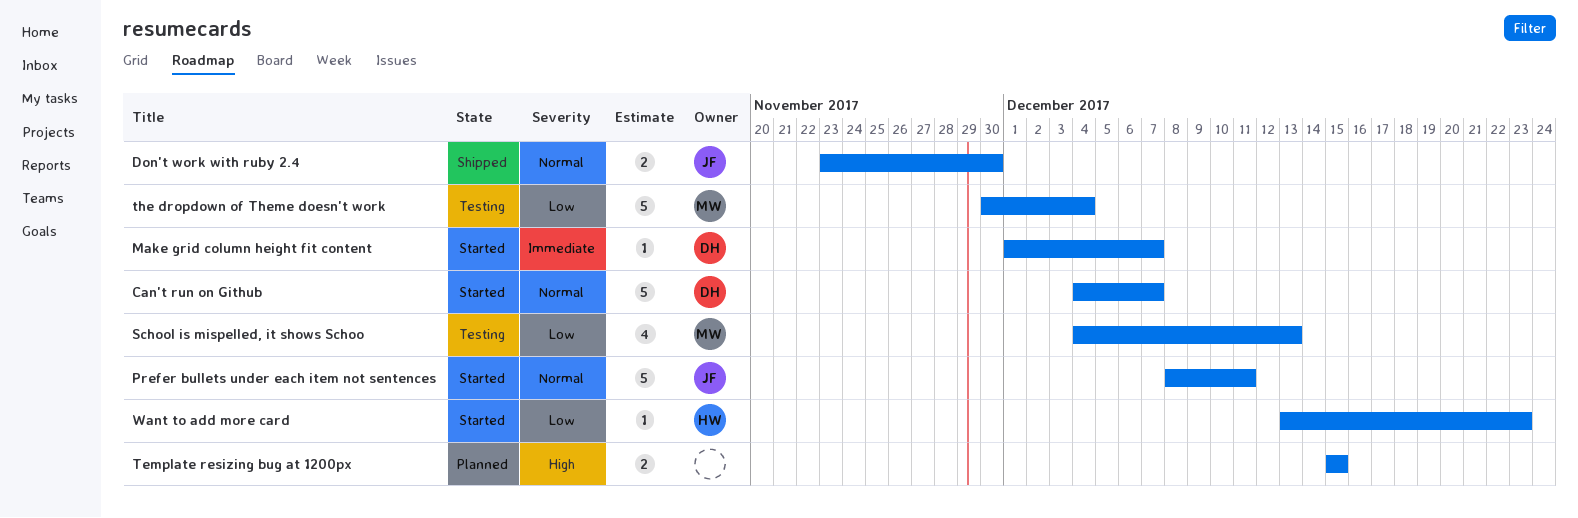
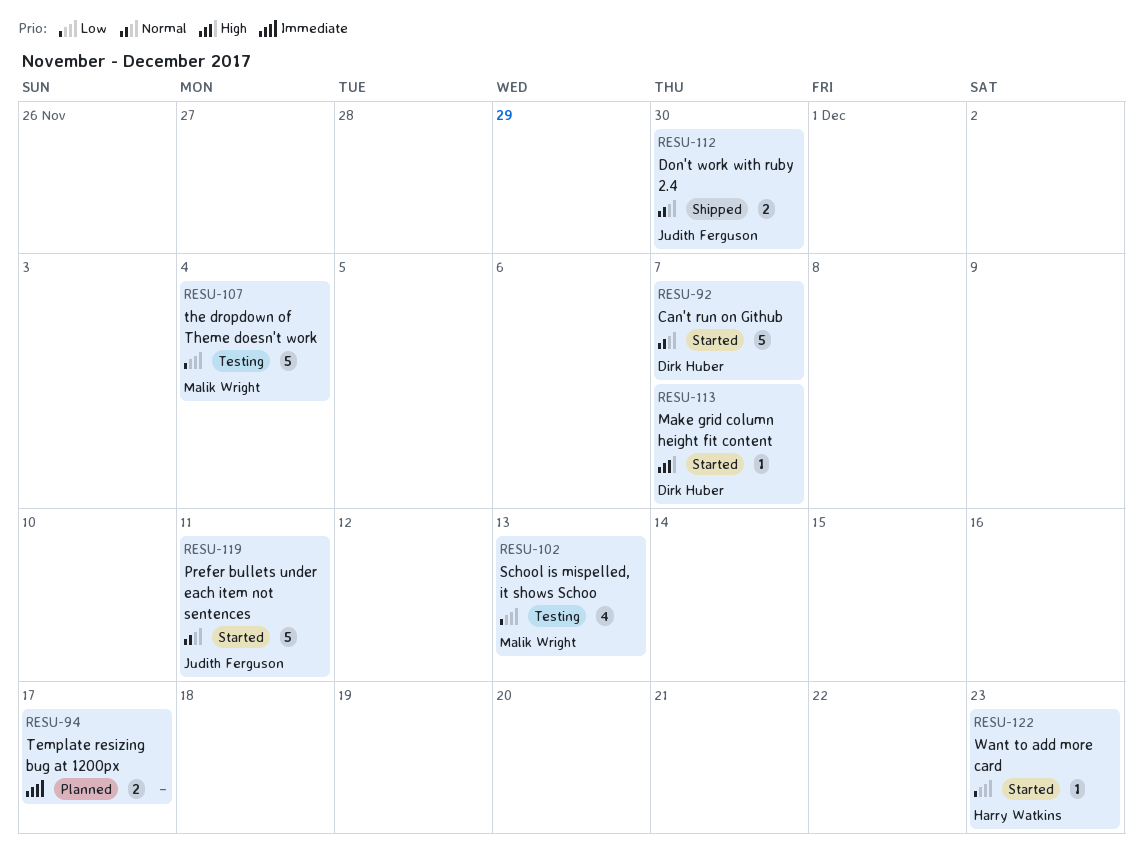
Make grid column height fit content, priority: Immediate -> High
Template resizing bug at 1200px, priority: High -> Immediate
Template resizing bug at 1200px, due: Dec 15 -> Dec 17

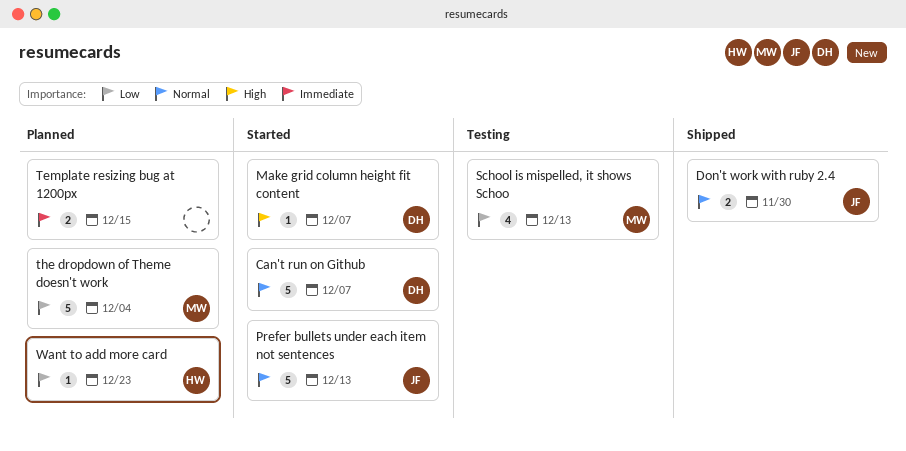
Prefer bullets under each item not sentences, due: Dec 11 -> Dec 13
Template resizing bug at 1200px, due: Dec 17 -> Dec 15
the dropdown of Theme doesn't work, status: Testing -> Planned
Want to add more card, status: Started -> Planned

